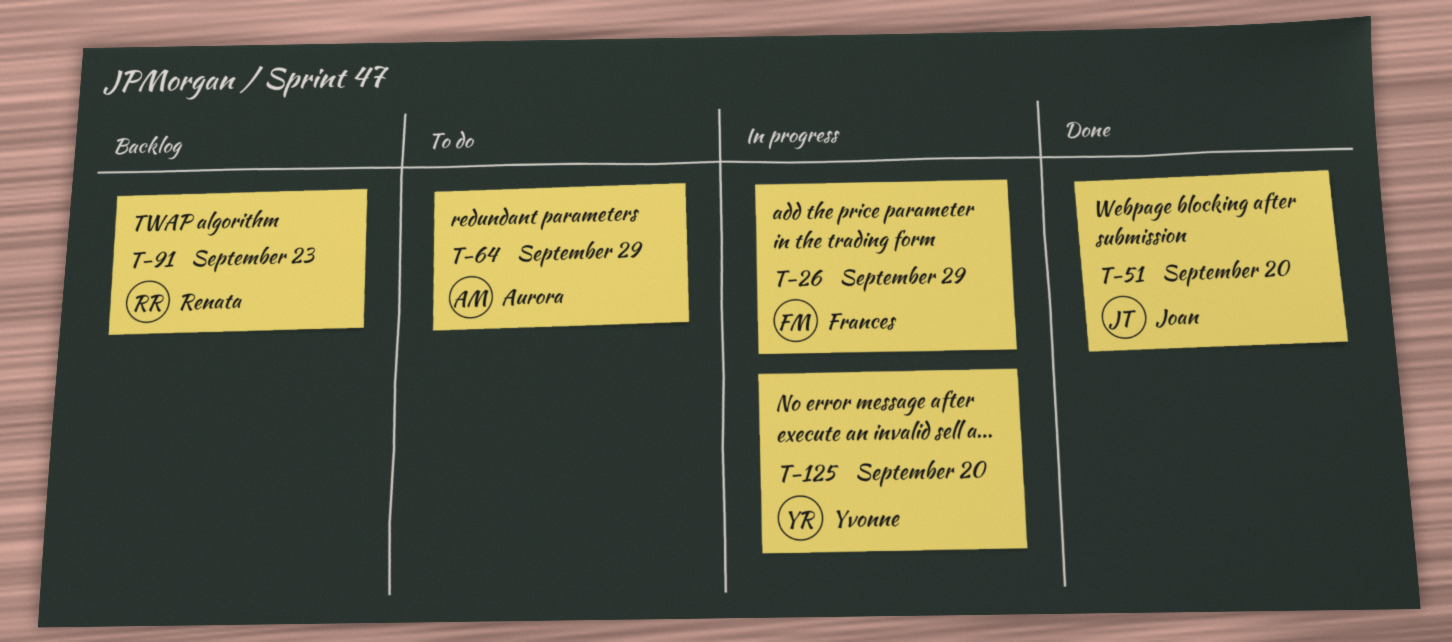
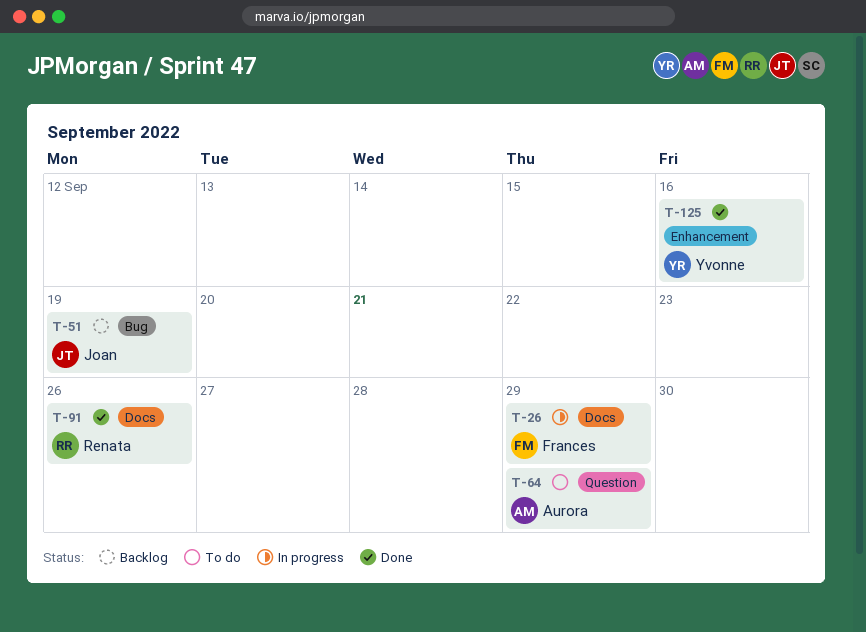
T-51, status: Done -> Backlog
T-51, due: Sep 20 -> Sep 19
T-91, status: Backlog -> Done
T-91, due: Sep 23 -> Sep 26
T-125, status: In progress -> Done
T-125, due: Sep 20 -> Sep 16

